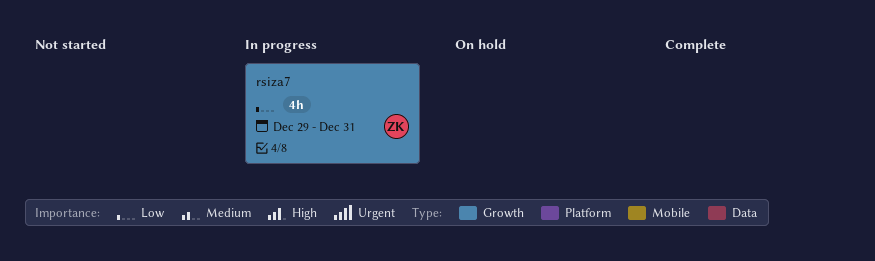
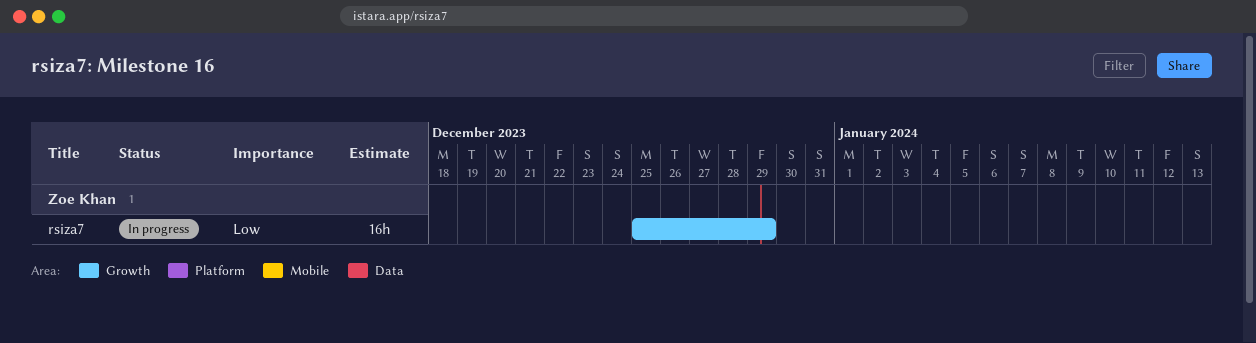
rsiza7, estimate: 4h -> 16h
rsiza7, start: Dec 29 -> Dec 25
rsiza7, due: Dec 31 -> Dec 29

